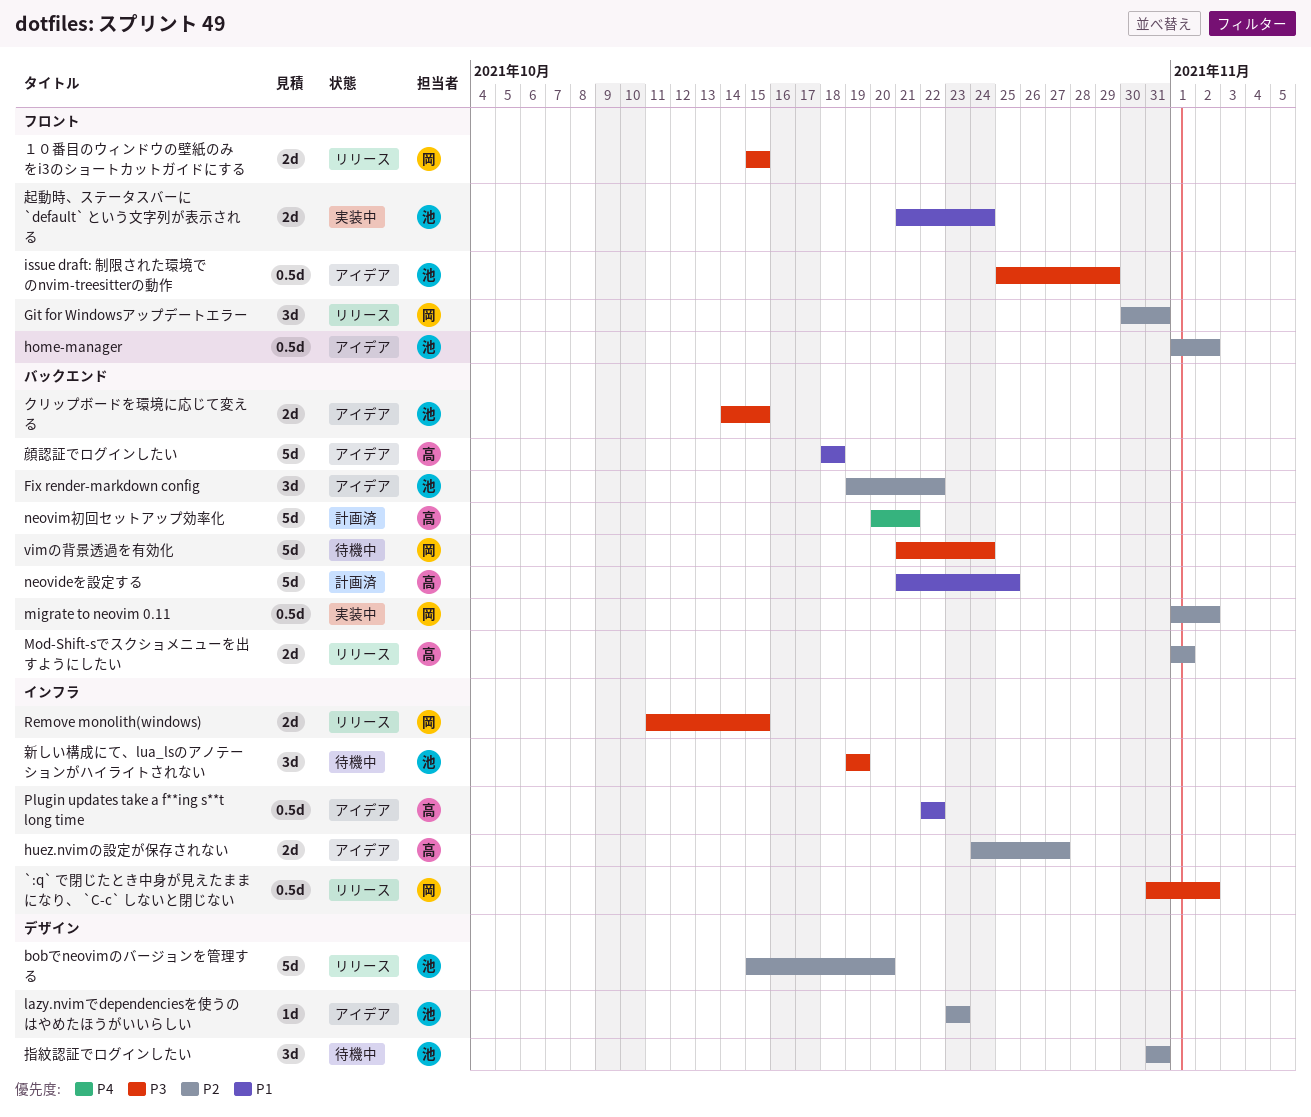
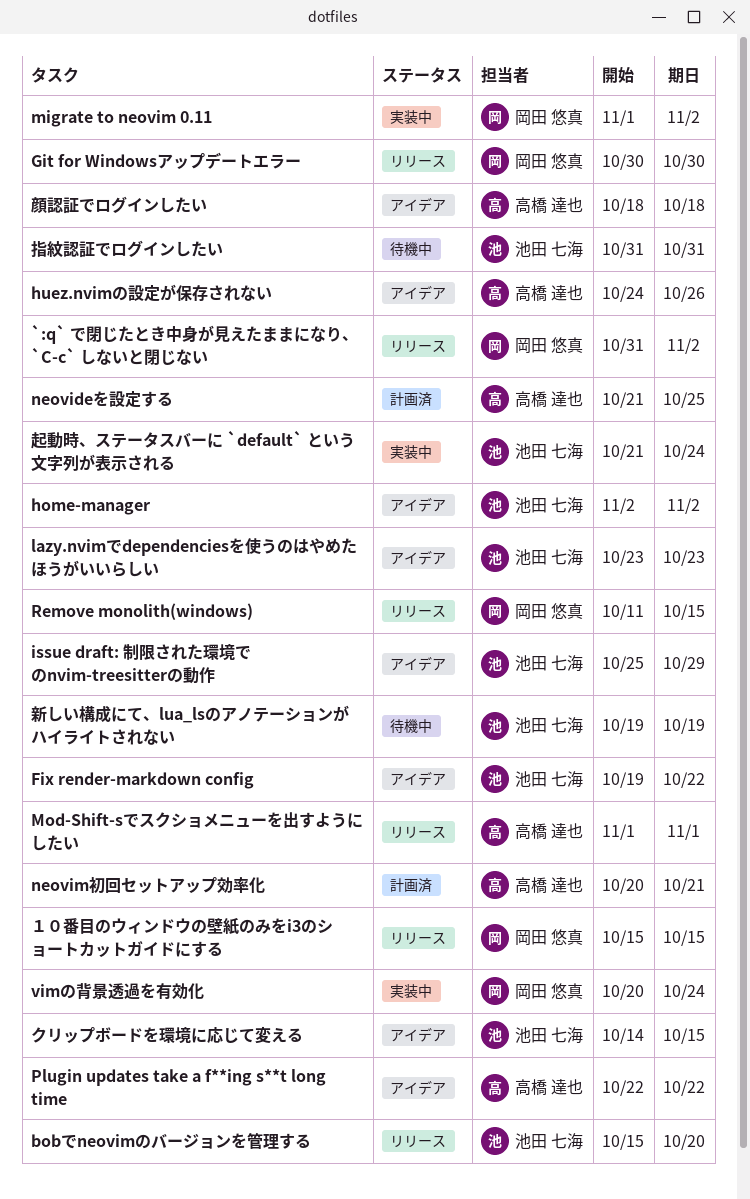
Git for Windowsアップデートエラー, due: Oct 31 -> Oct 30
home-manager, start: Nov 1 -> Nov 2
huez.nvimの設定が保存されない, due: Oct 27 -> Oct 26
vimの背景透過を有効化, status: 待機中 -> 実装中
vimの背景透過を有効化, start: Oct 21 -> Oct 20

